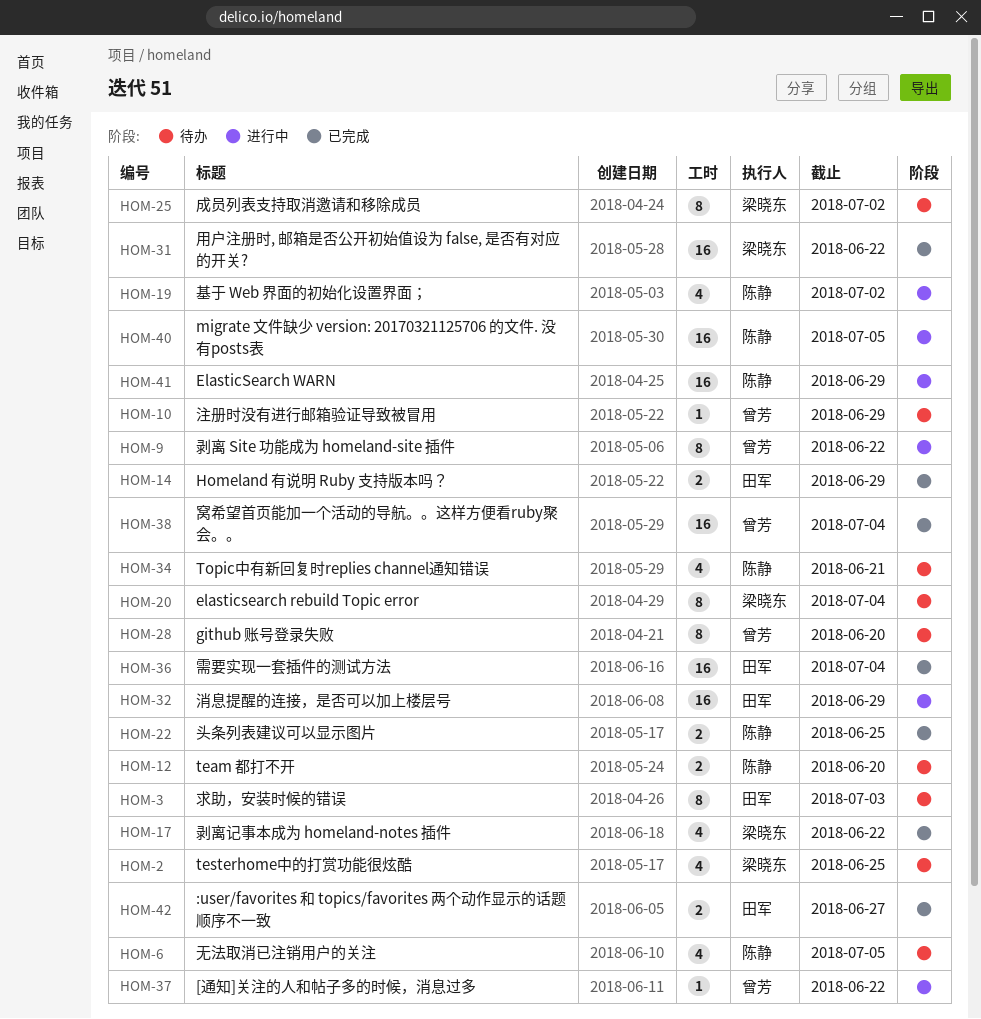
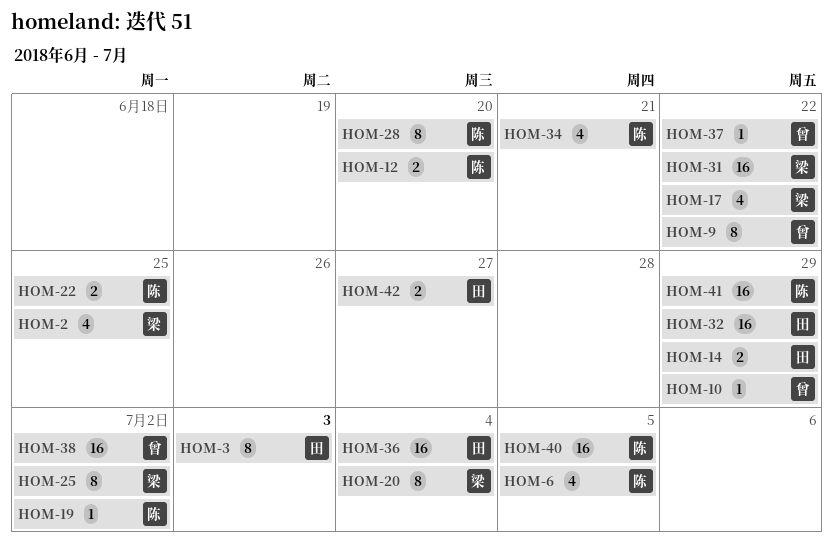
HOM-19, estimate: 4 -> 1
HOM-28, owner: 曾芳 -> 陈静
HOM-38, due: Jul 4 -> Jul 2

